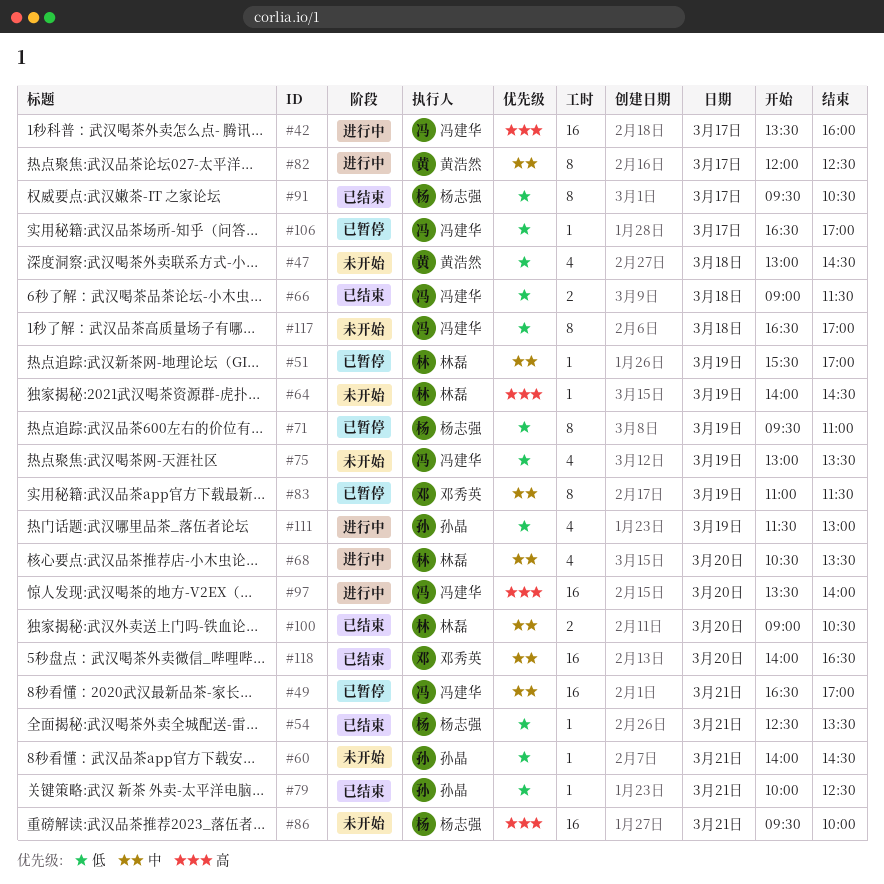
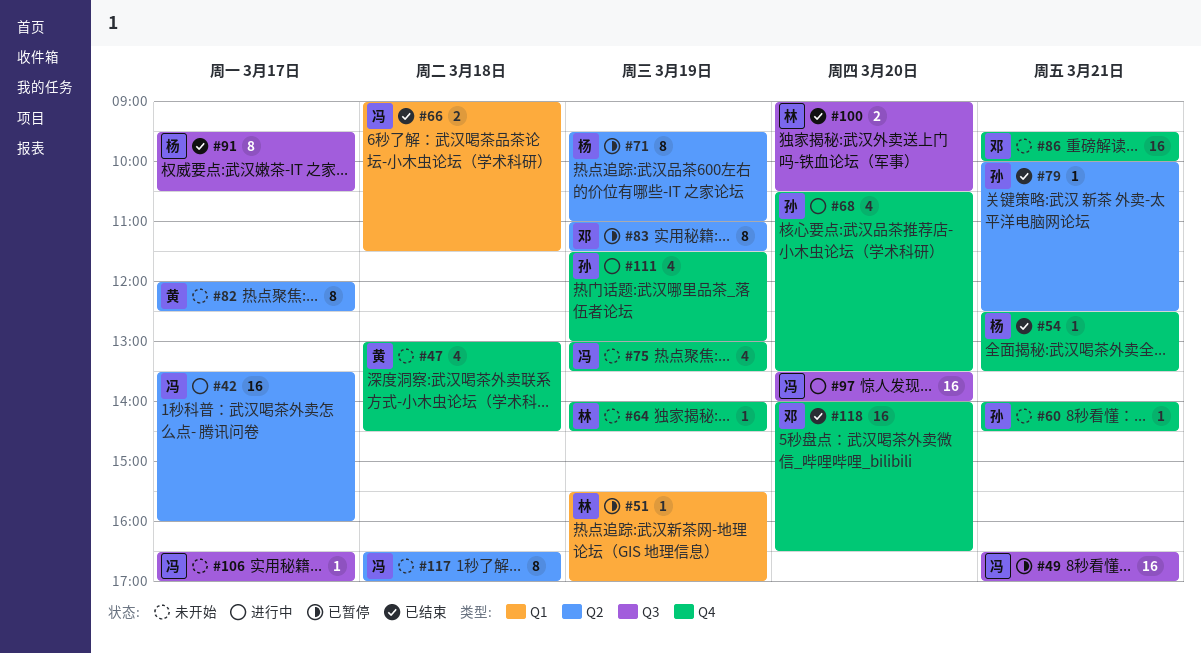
#68, owner: 林磊 -> 孙晶
#82, status: 进行中 -> 未开始
#86, owner: 杨志强 -> 邓秀英
#106, status: 已暂停 -> 未开始

